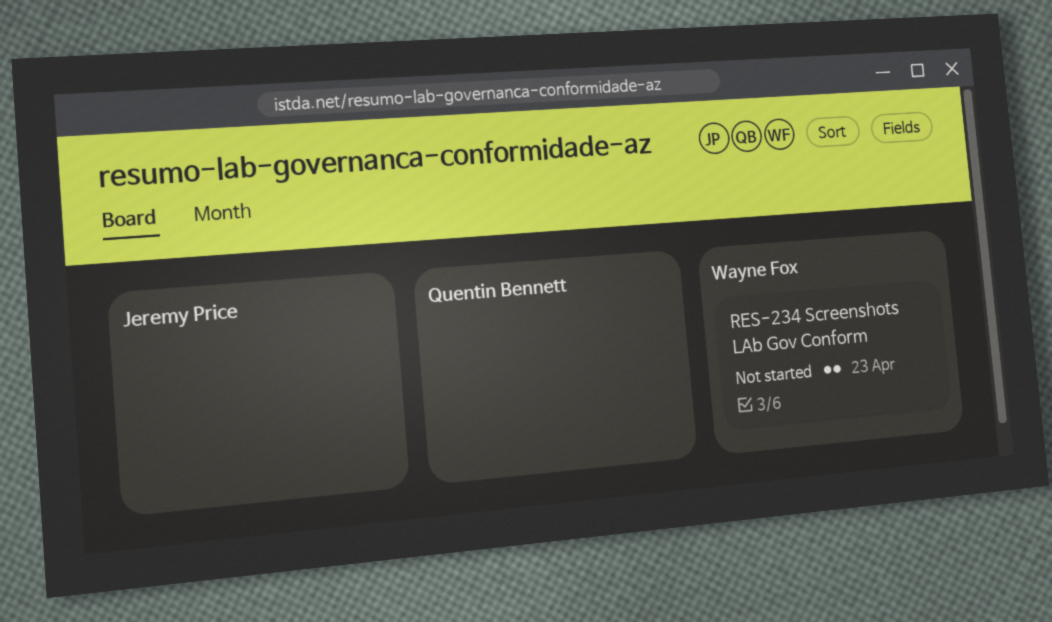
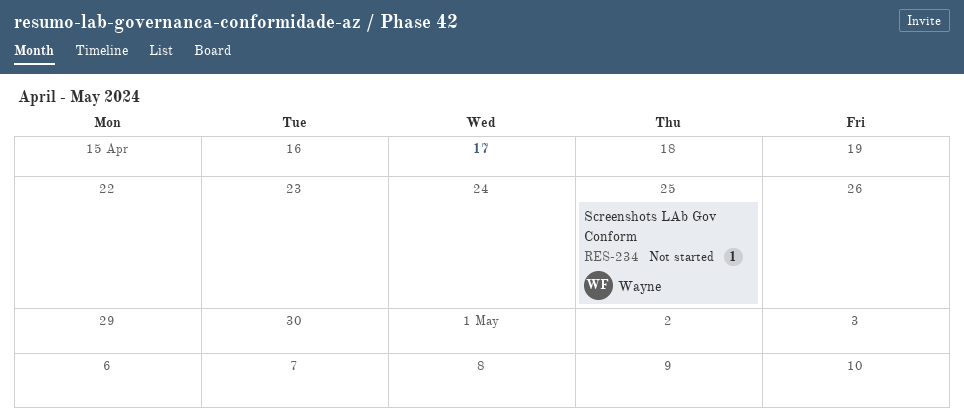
RES-234, estimate: 2 -> 1
RES-234, due: Apr 23 -> Apr 25

